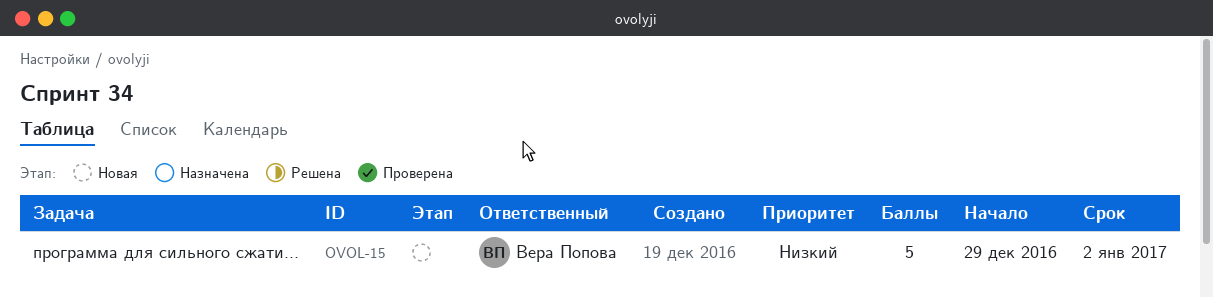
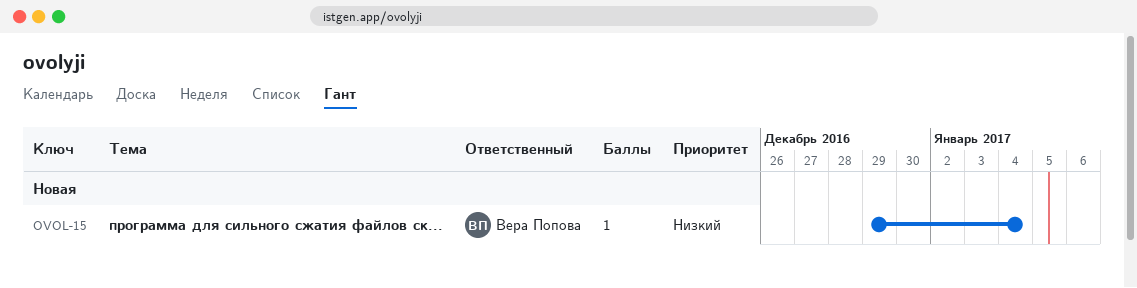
OVOL-15, estimate: 5 -> 1
OVOL-15, due: Jan 2 -> Jan 4

